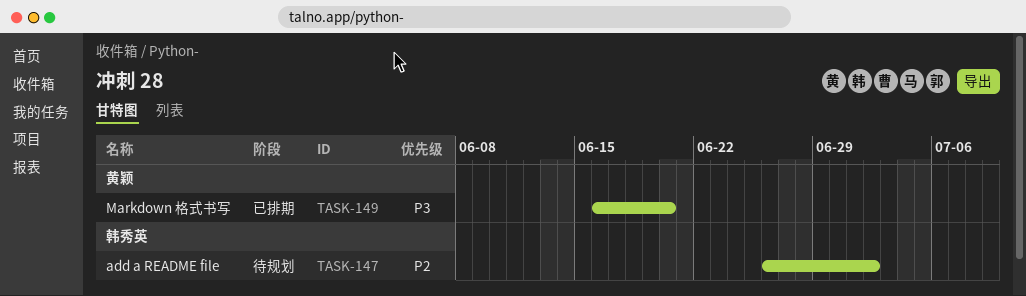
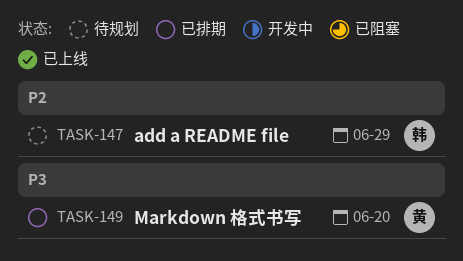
TASK-147, due: Jul 2 -> Jun 29

